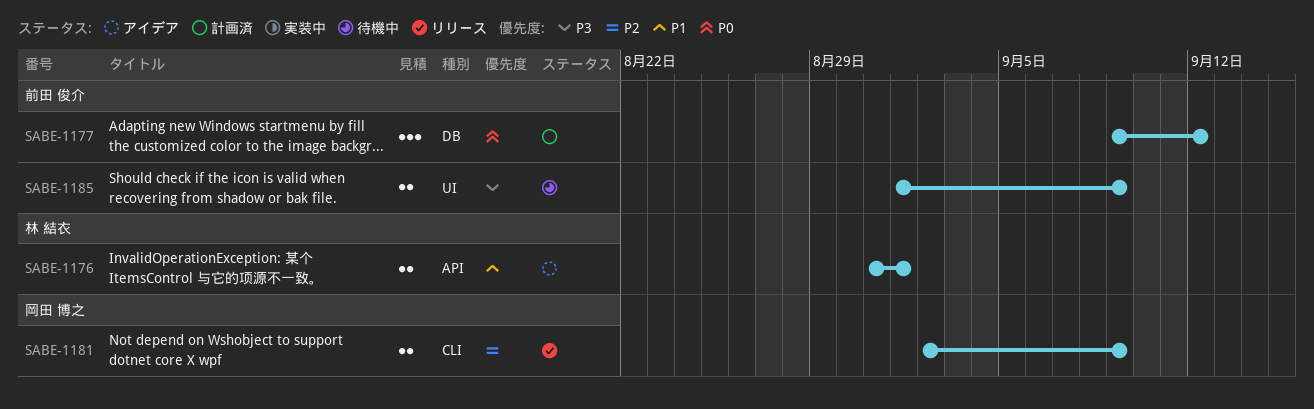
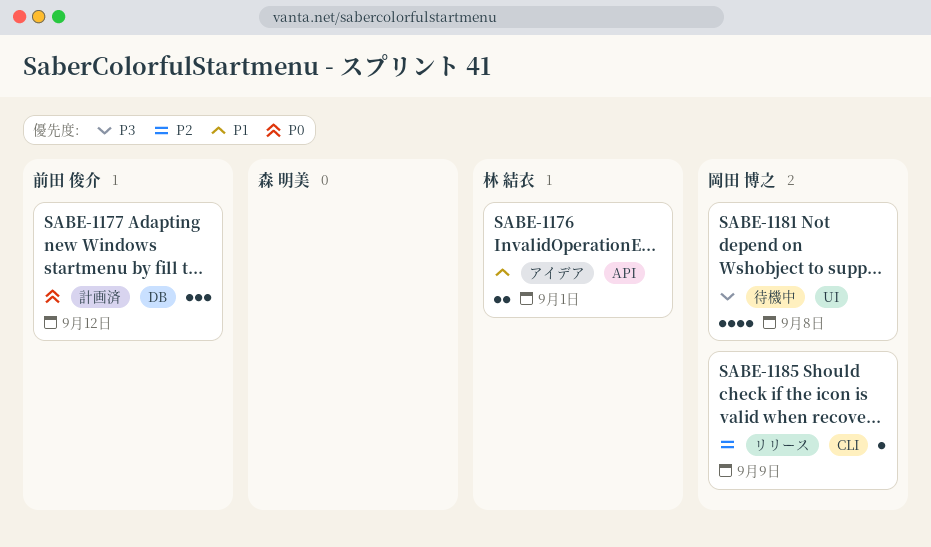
SABE-1181, status: リリース -> 待機中
SABE-1181, priority: P2 -> P3
SABE-1181, label: CLI -> UI
SABE-1181, estimate: 2 -> 4
SABE-1181, due: Sep 9 -> Sep 8
SABE-1185, status: 待機中 -> リリース
SABE-1185, owner: 前田 俊介 -> 岡田 博之
SABE-1185, priority: P3 -> P2
SABE-1185, label: UI -> CLI
SABE-1185, estimate: 2 -> 1

